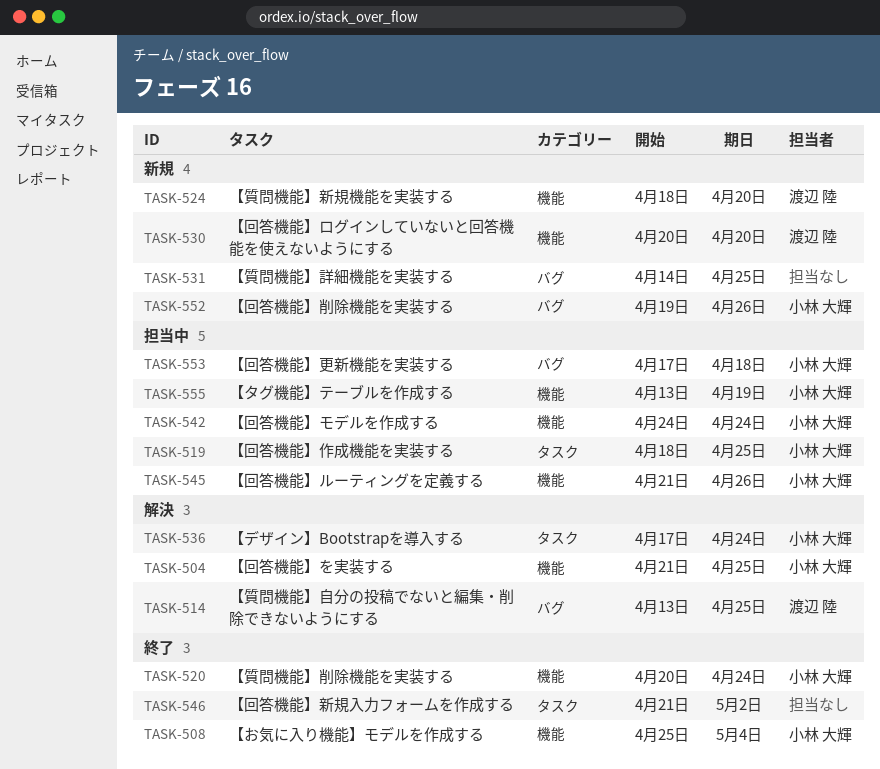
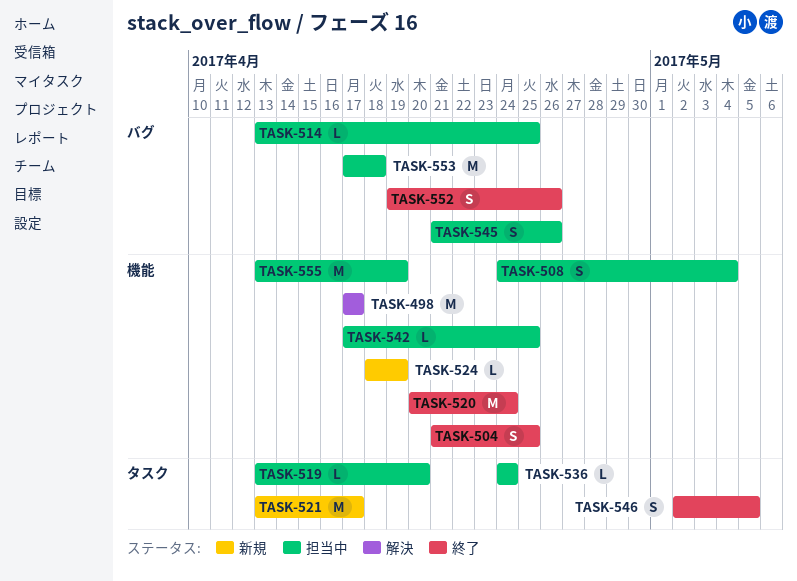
TASK-498: none -> present
TASK-504, status: 解決 -> 終了
TASK-508, status: 終了 -> 担当中
TASK-508, start: Apr 25 -> Apr 24
TASK-514, status: 解決 -> 担当中
TASK-519, start: Apr 18 -> Apr 13
TASK-519, due: Apr 25 -> Apr 20
TASK-521: none -> present
TASK-524, due: Apr 20 -> Apr 19
TASK-530: present -> none
TASK-531: present -> none
TASK-536, status: 解決 -> 担当中
TASK-536, start: Apr 17 -> Apr 24
TASK-542, start: Apr 24 -> Apr 17
TASK-542, due: Apr 24 -> Apr 25
TASK-545, label: 機能 -> バグ
TASK-546, start: Apr 21 -> May 2
TASK-546, due: May 2 -> May 5
TASK-552, status: 新規 -> 終了

